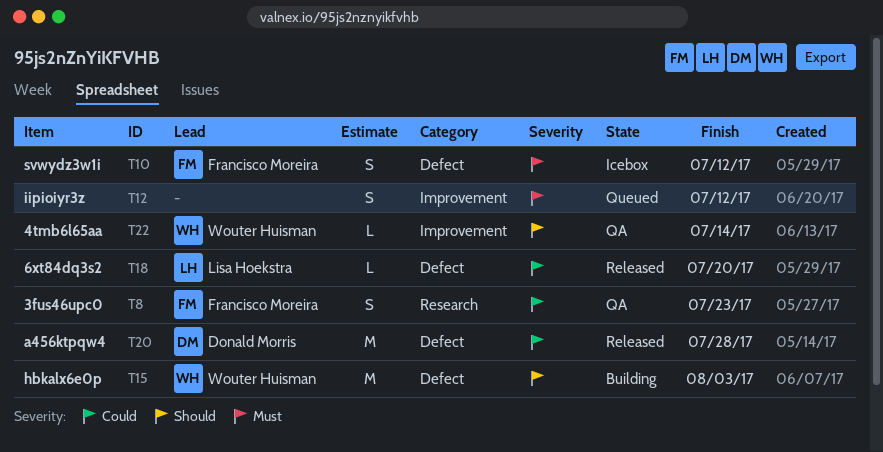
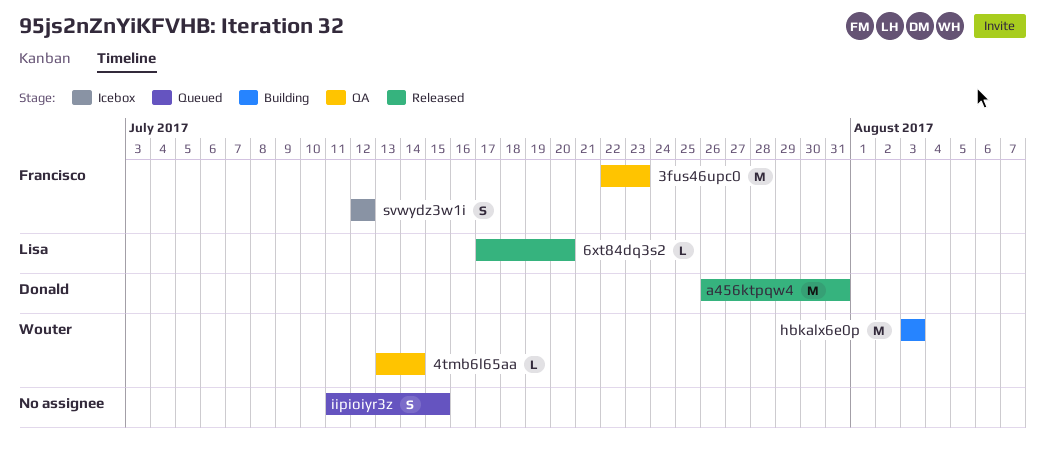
3fus46upc0, estimate: S -> M
a456ktpqw4, due: Jul 28 -> Jul 31
iipioiyr3z, due: Jul 12 -> Jul 15

